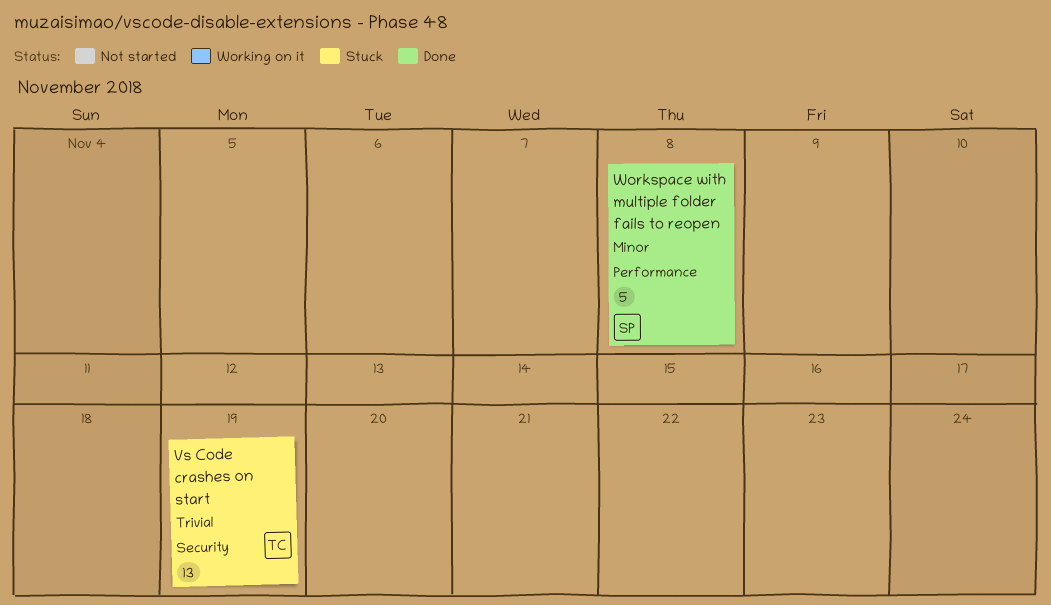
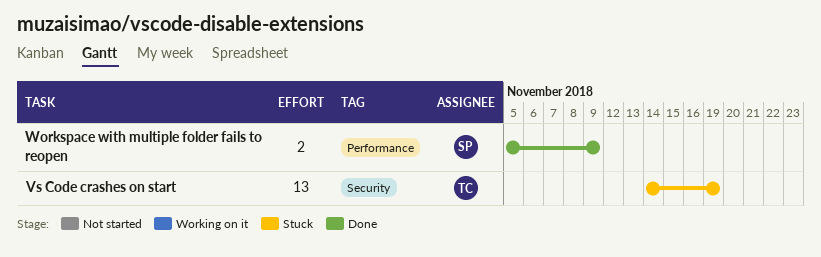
Workspace with multiple folder fails to reopen, estimate: 5 -> 2
Workspace with multiple folder fails to reopen, due: Nov 8 -> Nov 9

